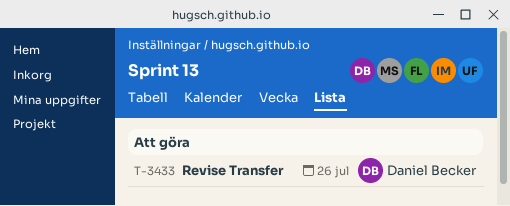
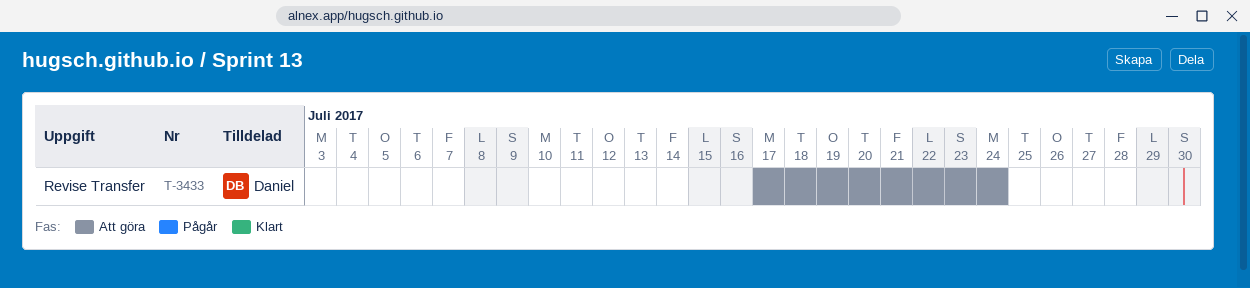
T-3433, due: Jul 26 -> Jul 24

